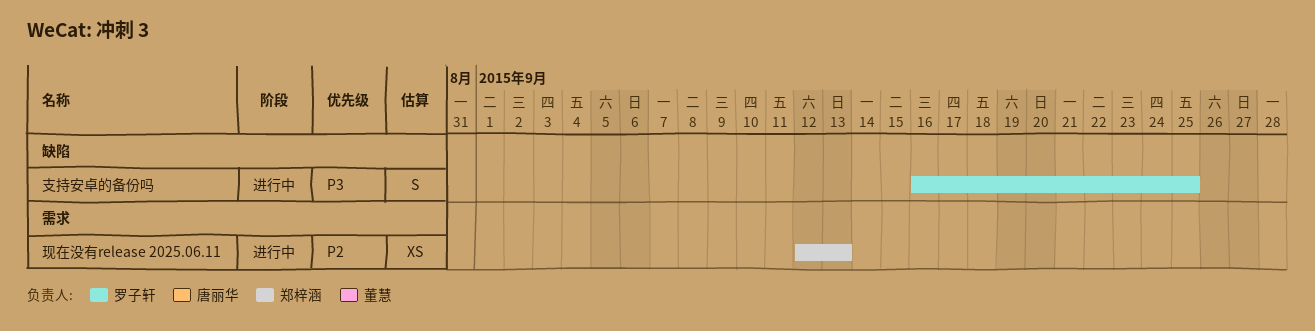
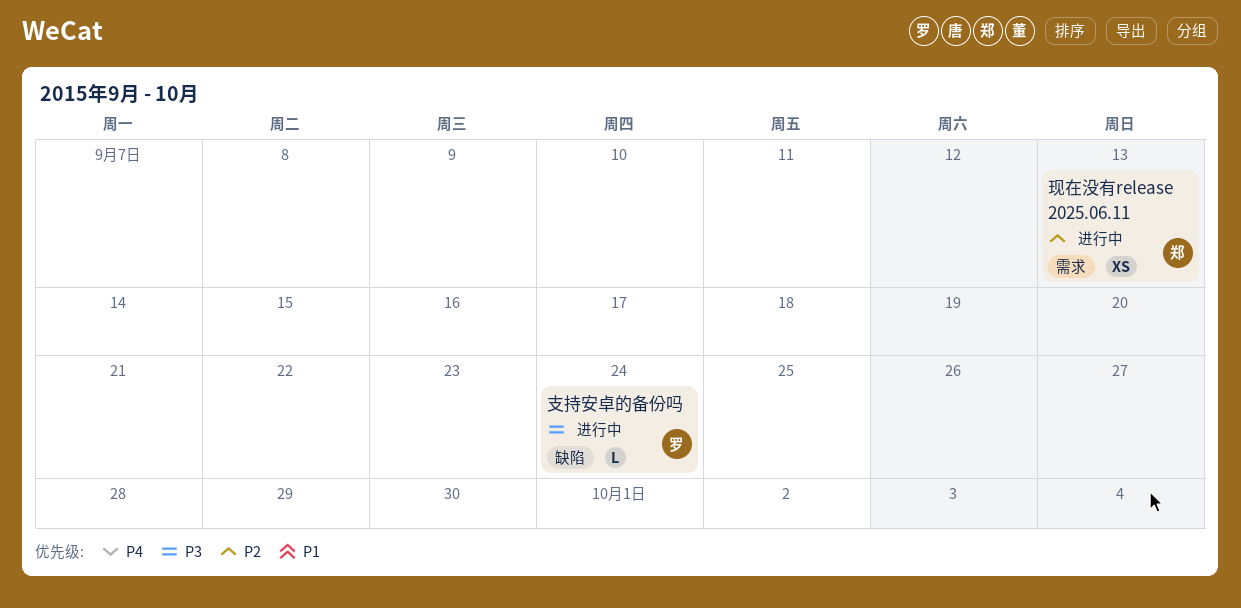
支持安卓的备份吗, estimate: S -> L
支持安卓的备份吗, due: Sep 25 -> Sep 24

